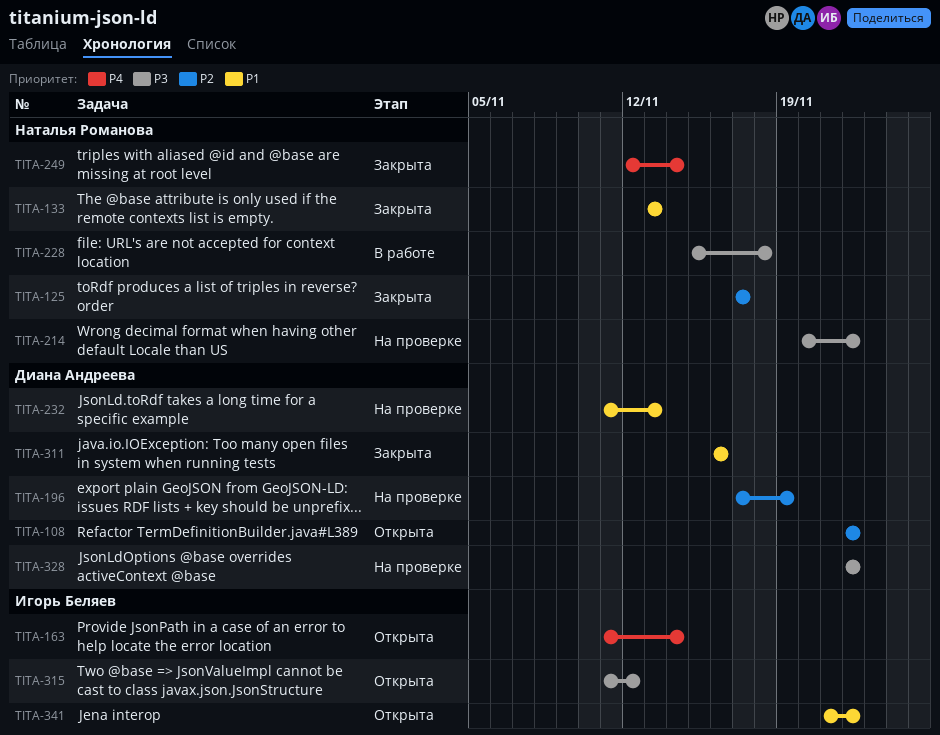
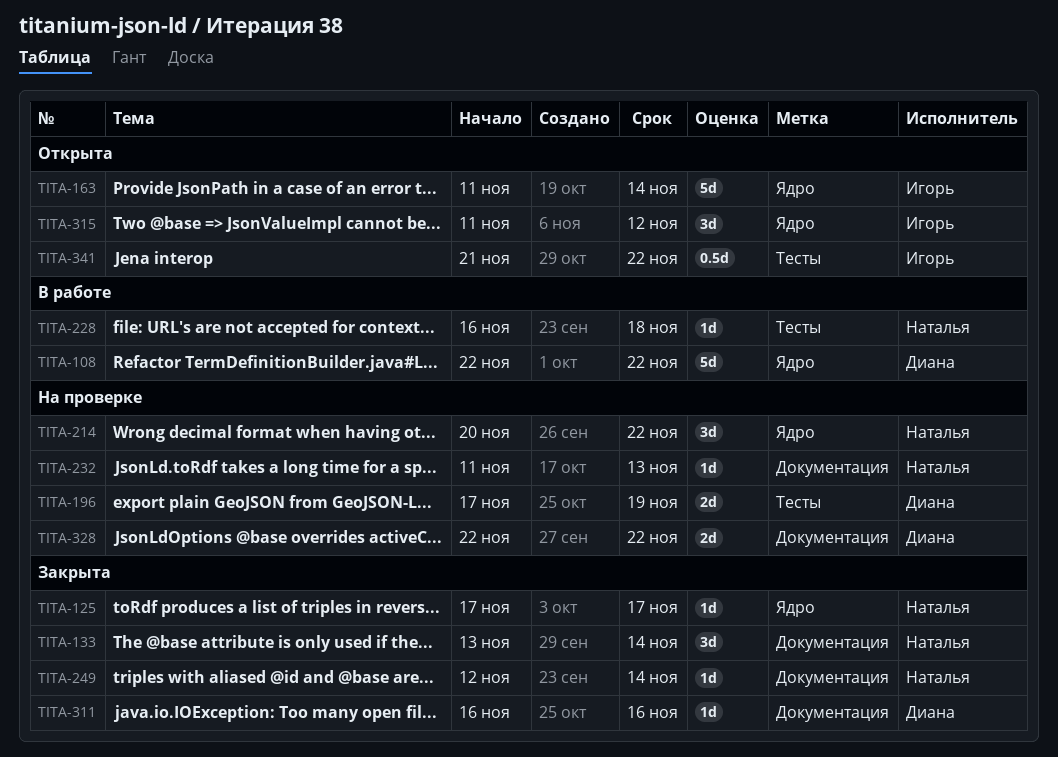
TITA-108, status: Открыта -> В работе
TITA-133, due: Nov 13 -> Nov 14
TITA-228, start: Nov 15 -> Nov 16
TITA-232, owner: Диана Андреева -> Наталья Романова

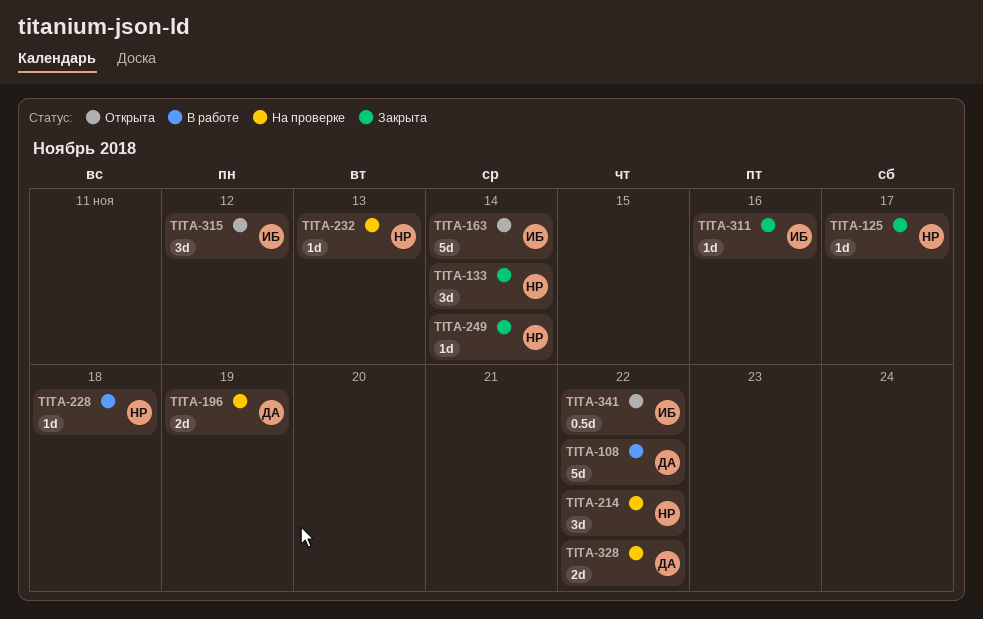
TITA-311, owner: Диана -> Игорь

